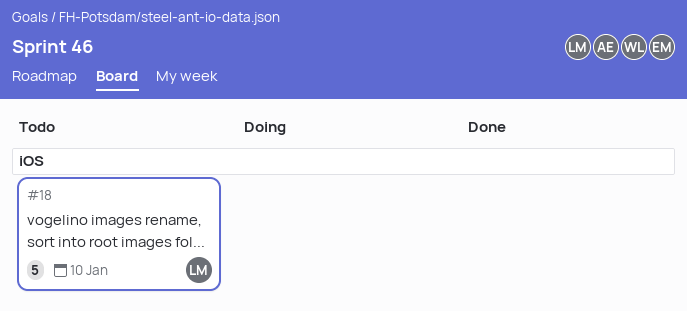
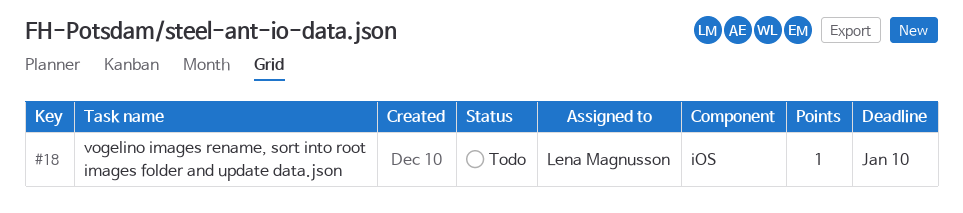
#18, estimate: 5 -> 1

